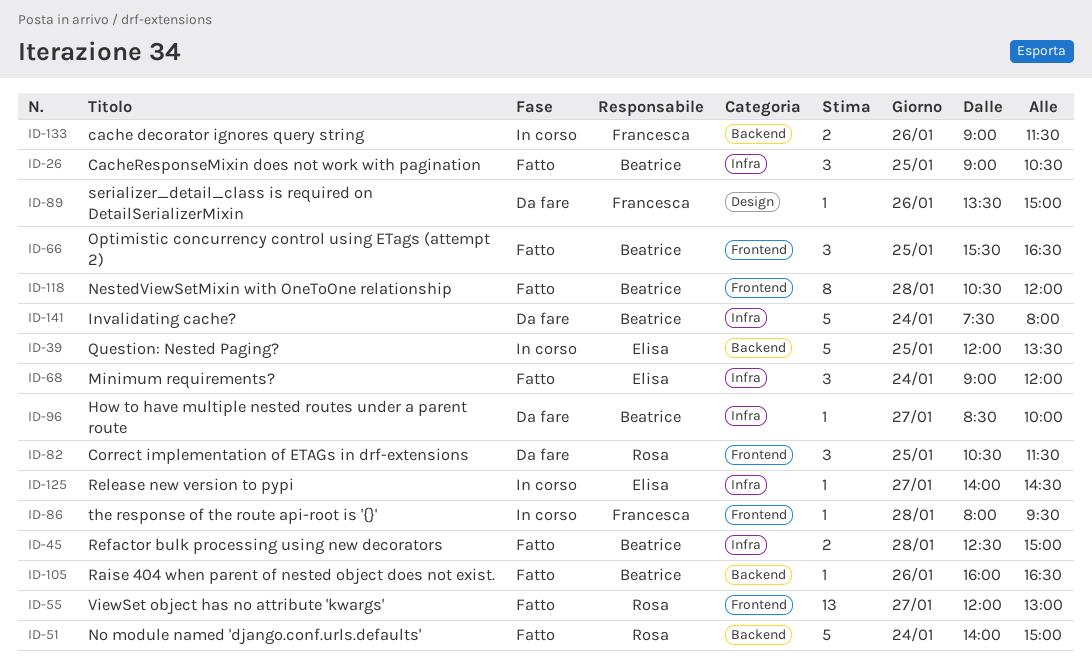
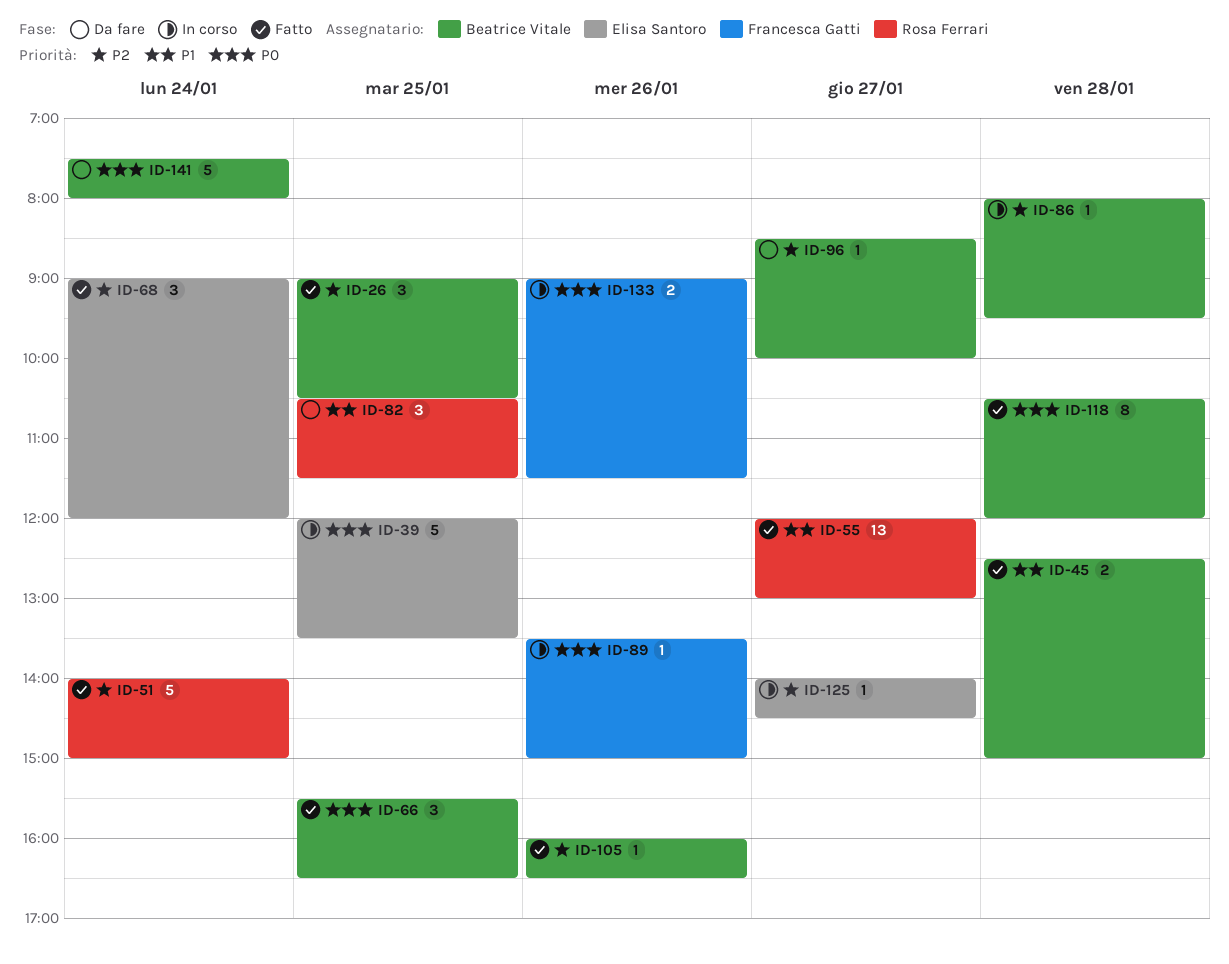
ID-86, owner: Francesca Gatti -> Beatrice Vitale
ID-89, status: Da fare -> In corso

